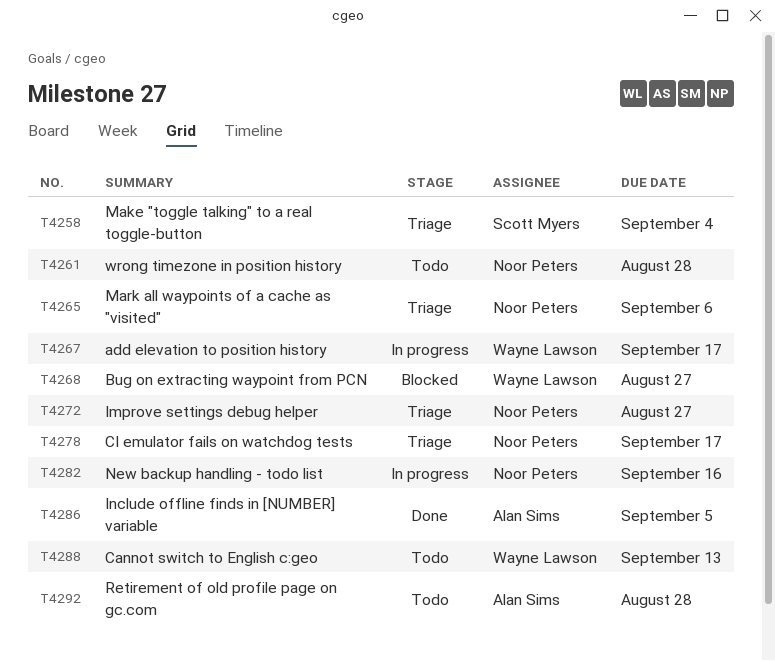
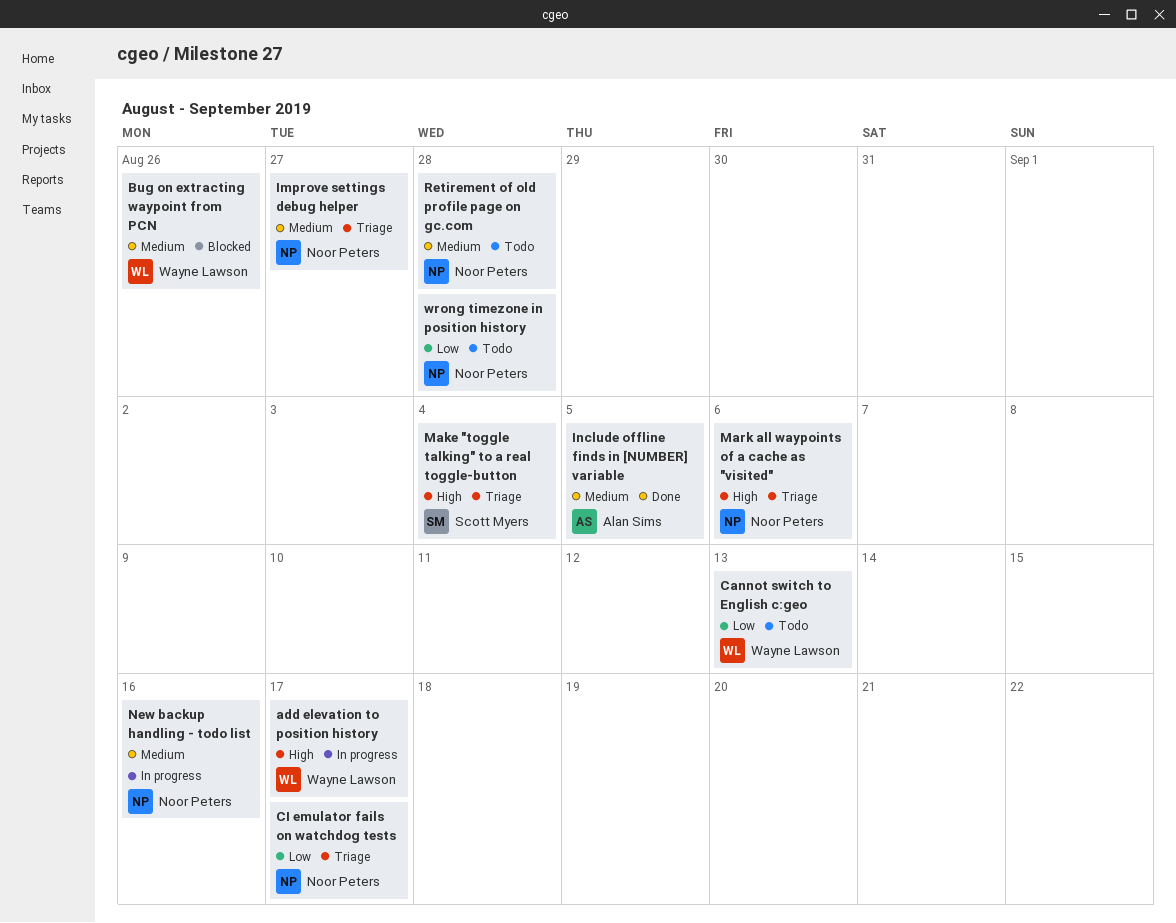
Bug on extracting waypoint from PCN, due: Aug 27 -> Aug 26
Retirement of old profile page on gc.com, owner: Alan Sims -> Noor Peters

